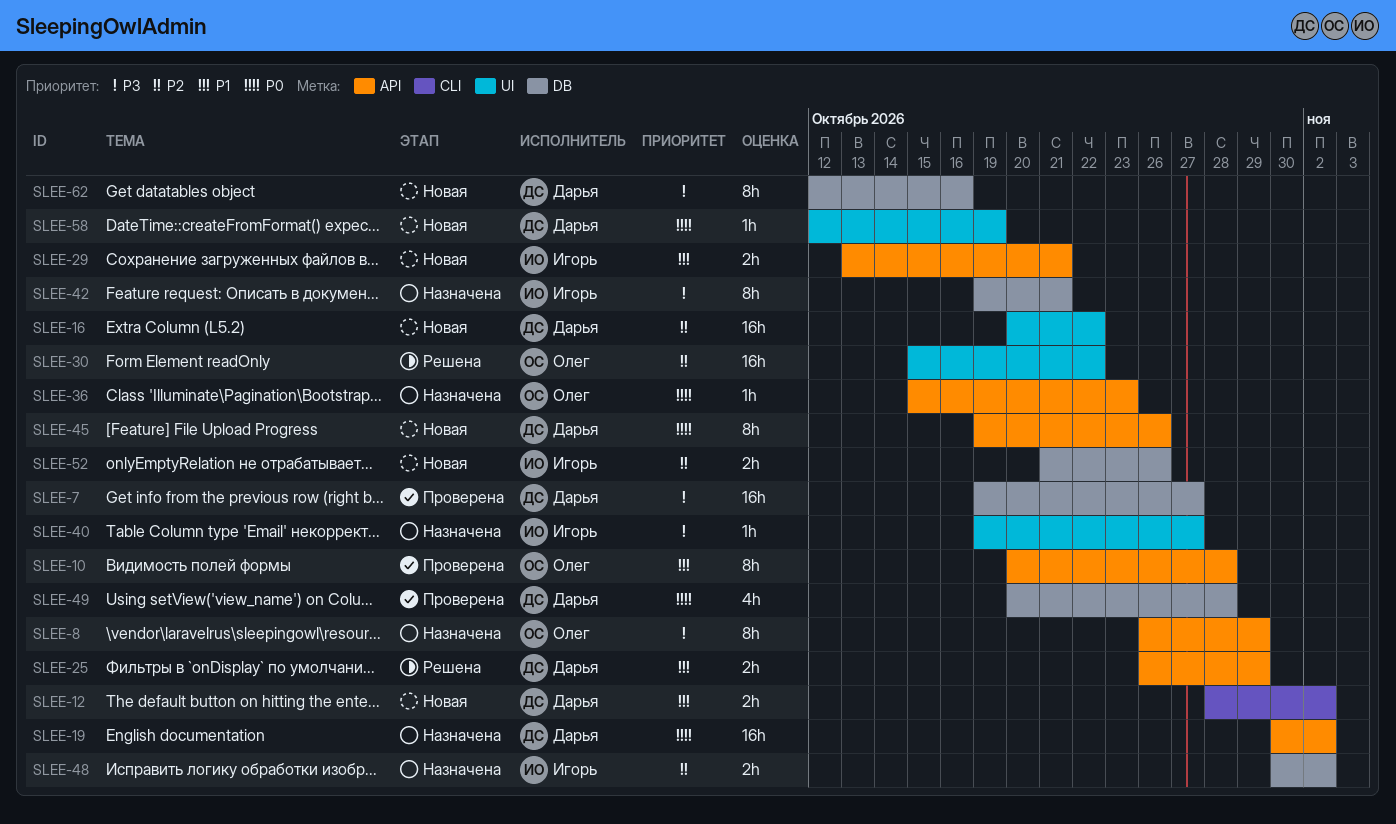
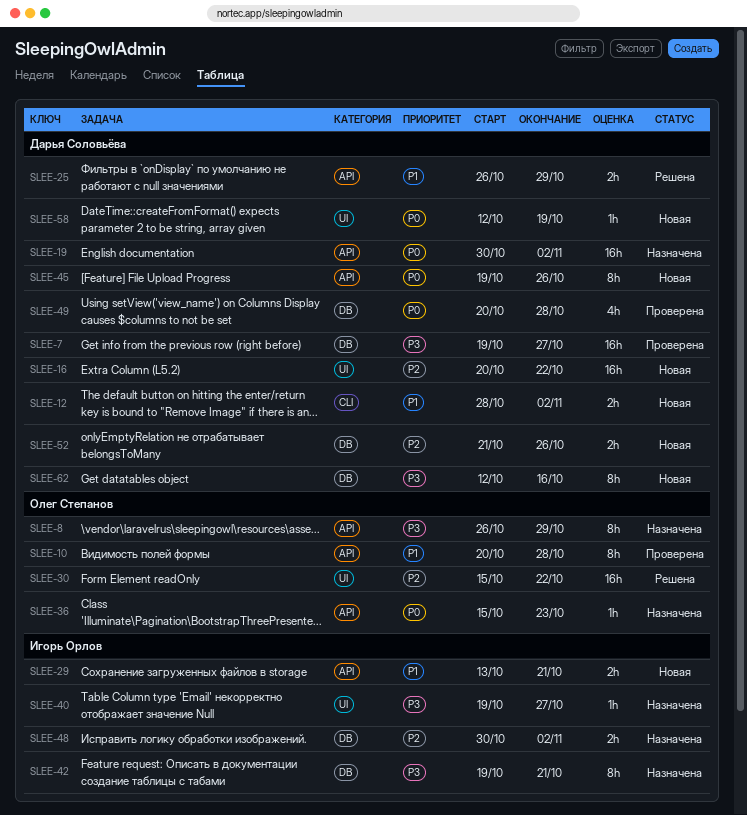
SLEE-52, owner: Игорь Орлов -> Дарья Соловьёва

